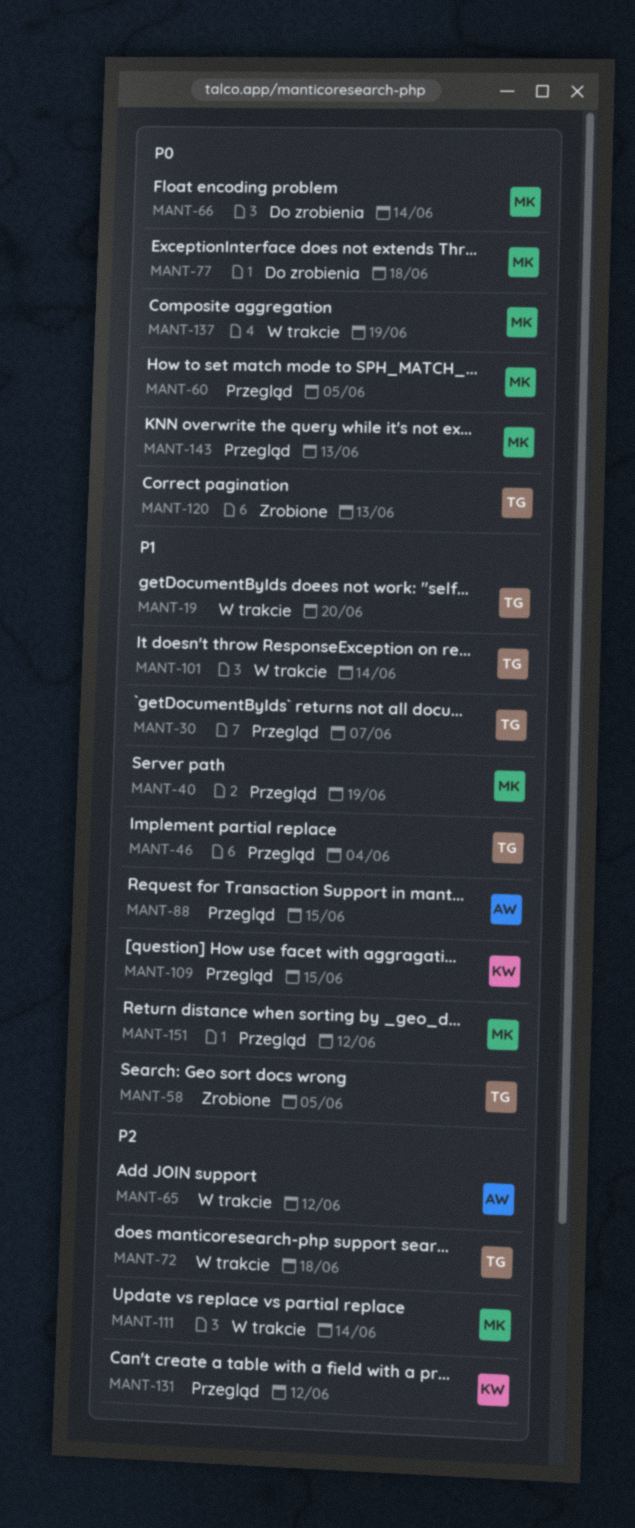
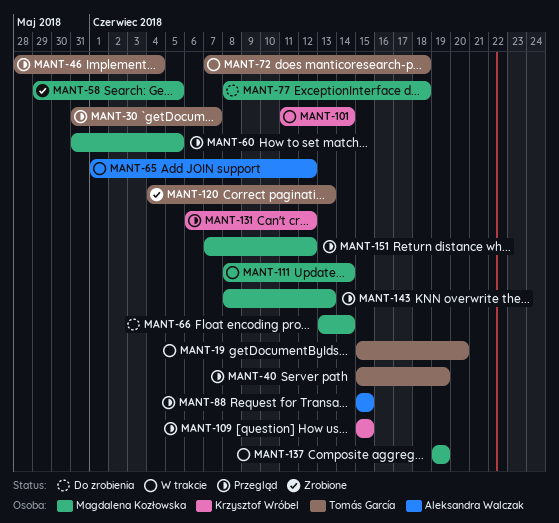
MANT-40, owner: Magdalena Kozłowska -> Tomás García
MANT-58, owner: Tomás García -> Magdalena Kozłowska
MANT-101, owner: Tomás García -> Krzysztof Wróbel

